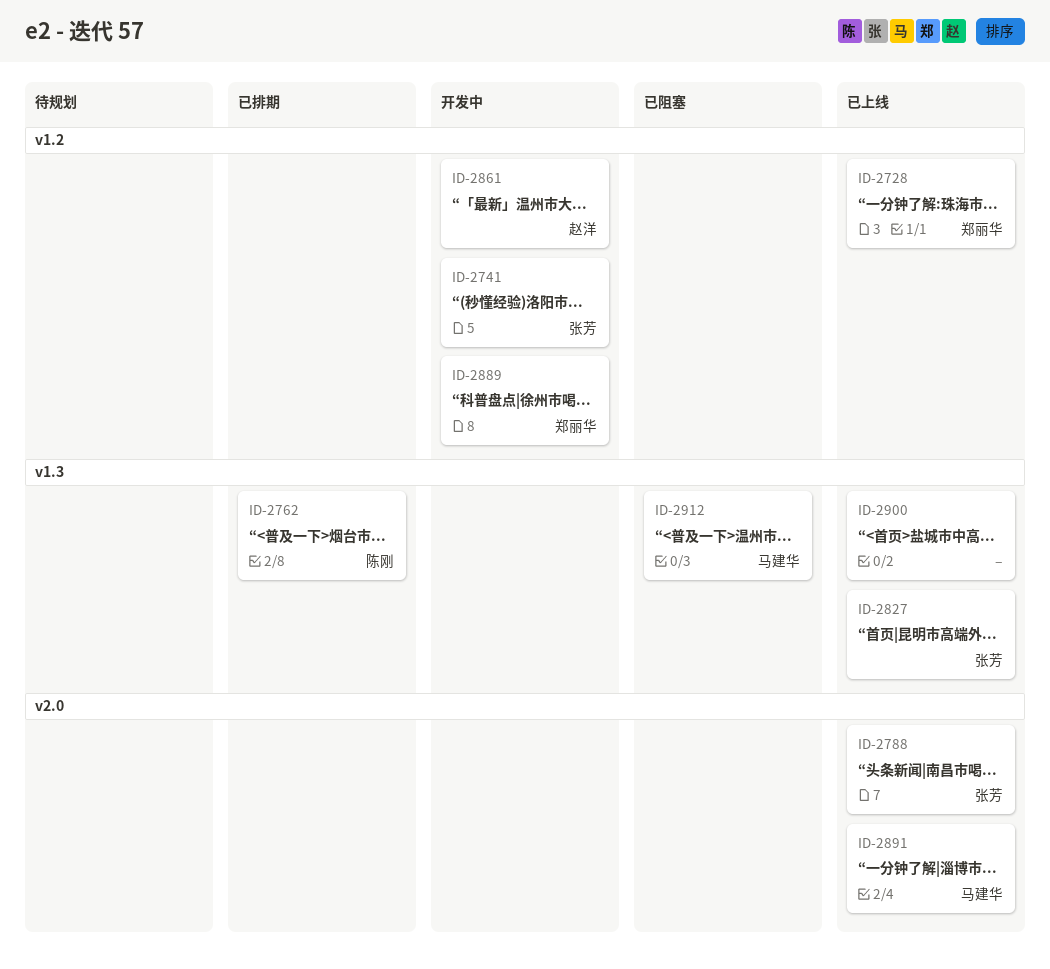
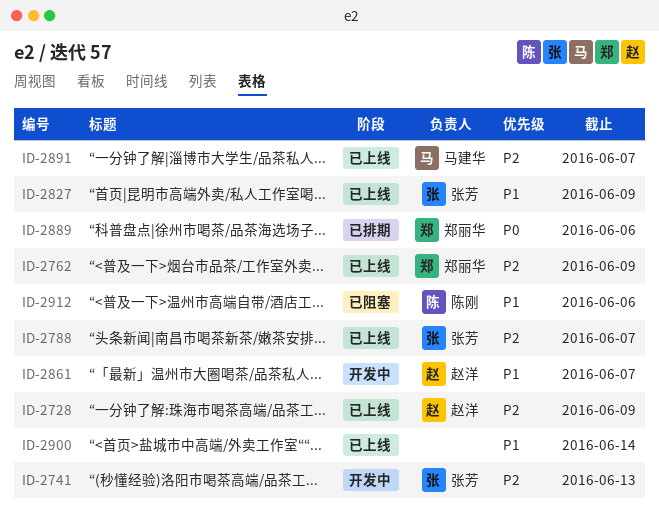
ID-2728, owner: 郑丽华 -> 赵洋
ID-2762, status: 已排期 -> 已上线
ID-2762, owner: 陈刚 -> 郑丽华
ID-2889, status: 开发中 -> 已排期
ID-2912, owner: 马建华 -> 陈刚

